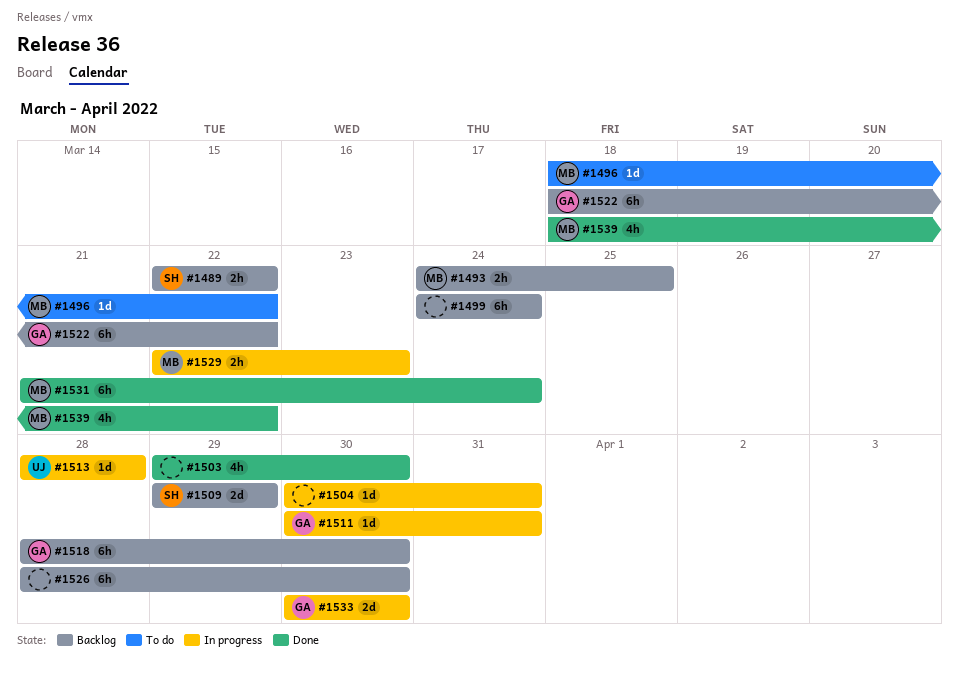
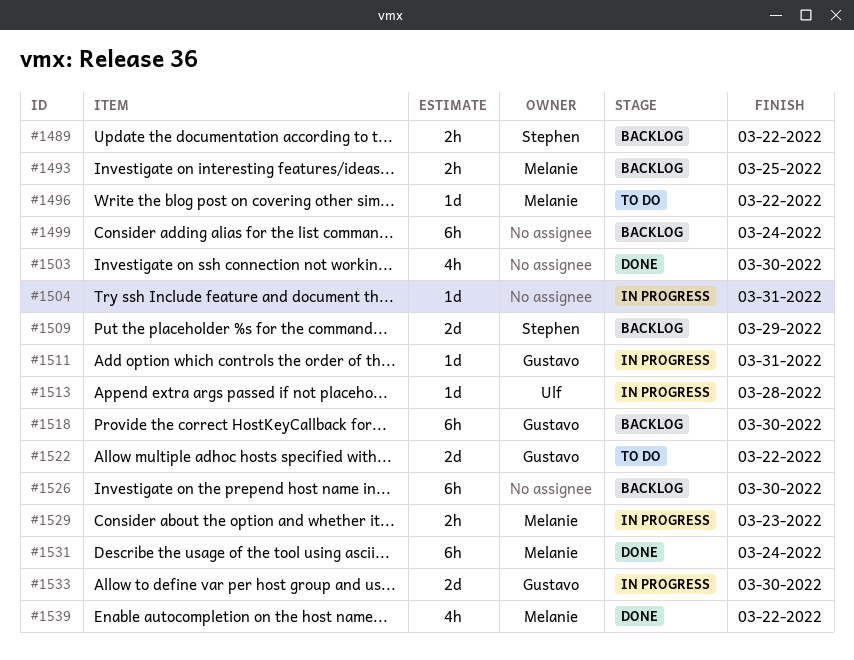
#1522, status: Backlog -> To do
#1522, estimate: 6h -> 2d

